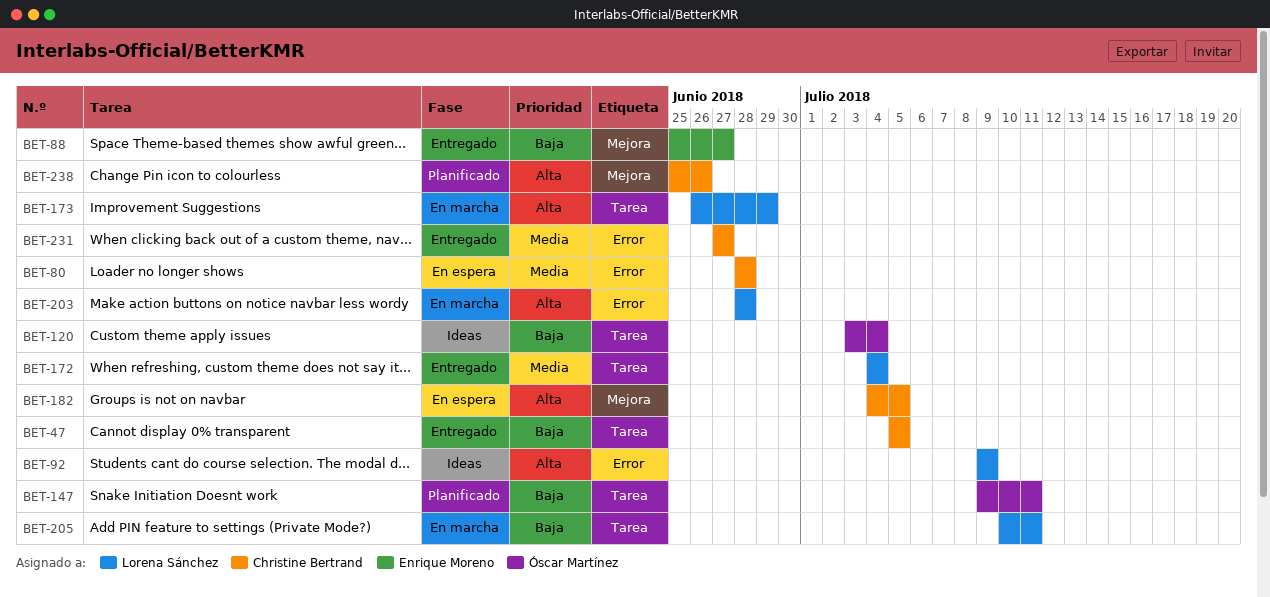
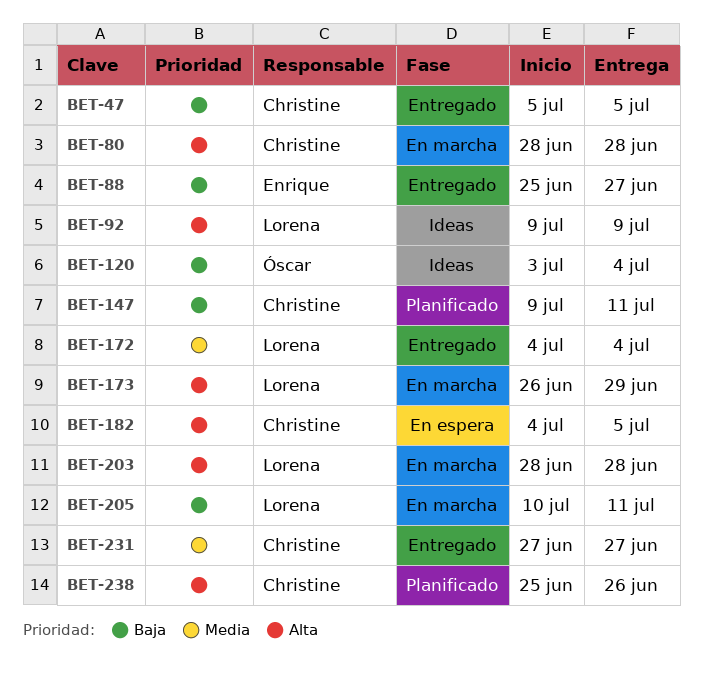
BET-80, status: En espera -> En marcha
BET-80, priority: Media -> Alta
BET-147, owner: Óscar Martínez -> Christine Bertrand

